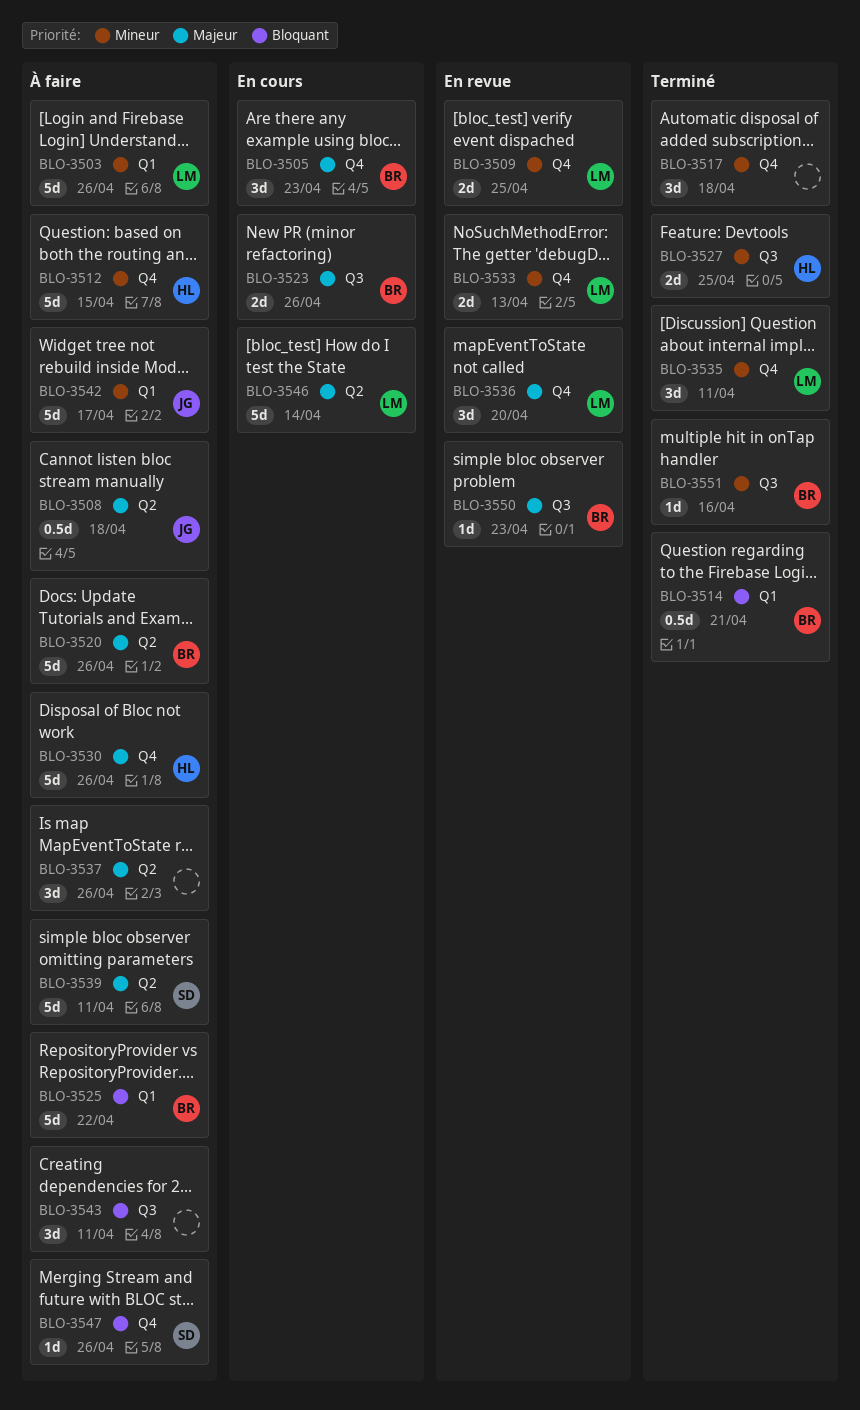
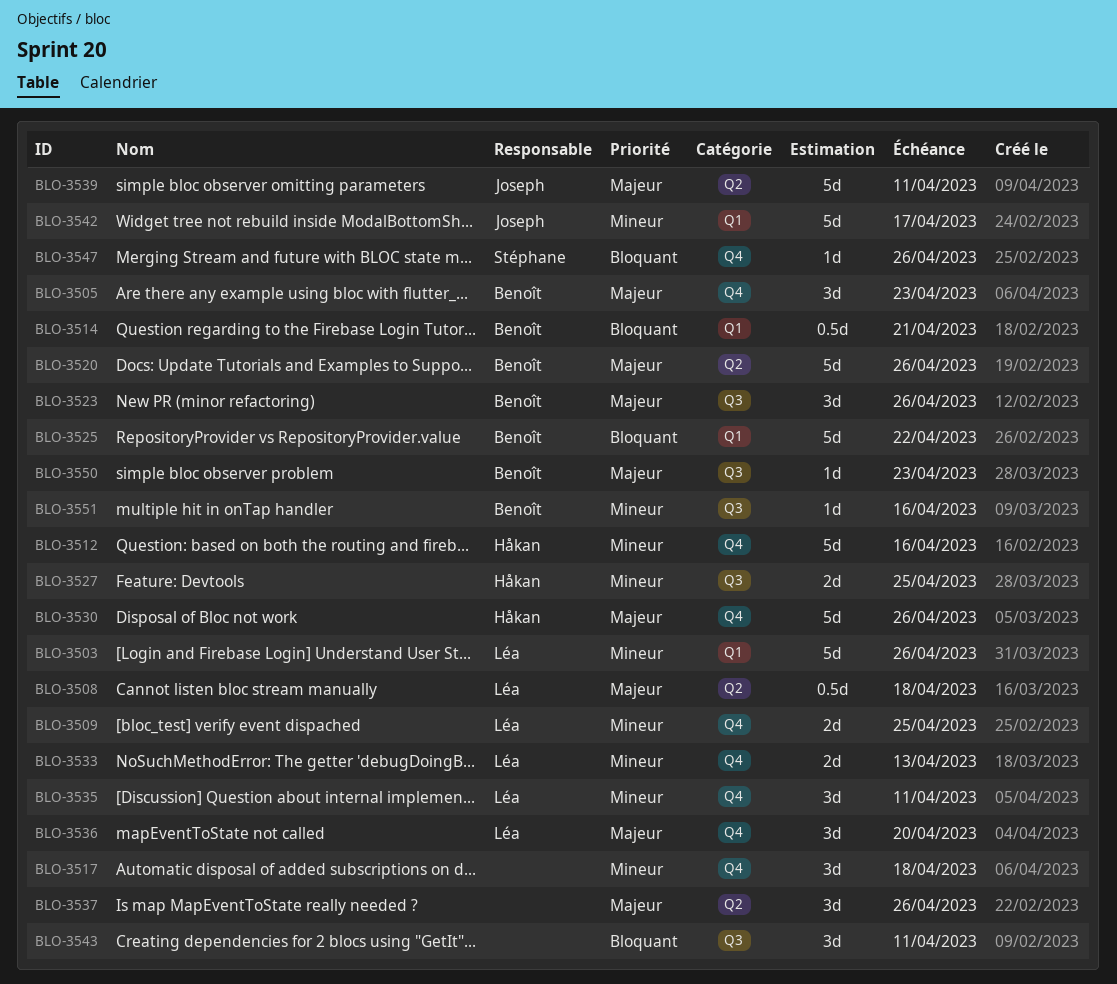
BLO-3508, owner: Joseph -> Léa
BLO-3512, due: Apr 15 -> Apr 16
BLO-3523, estimate: 2d -> 3d
BLO-3539, owner: Stéphane -> Joseph
BLO-3546: present -> none

